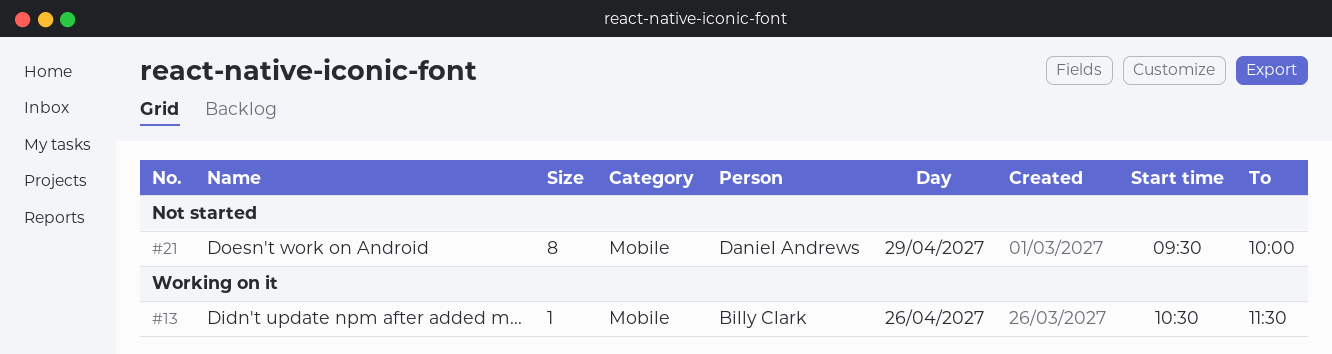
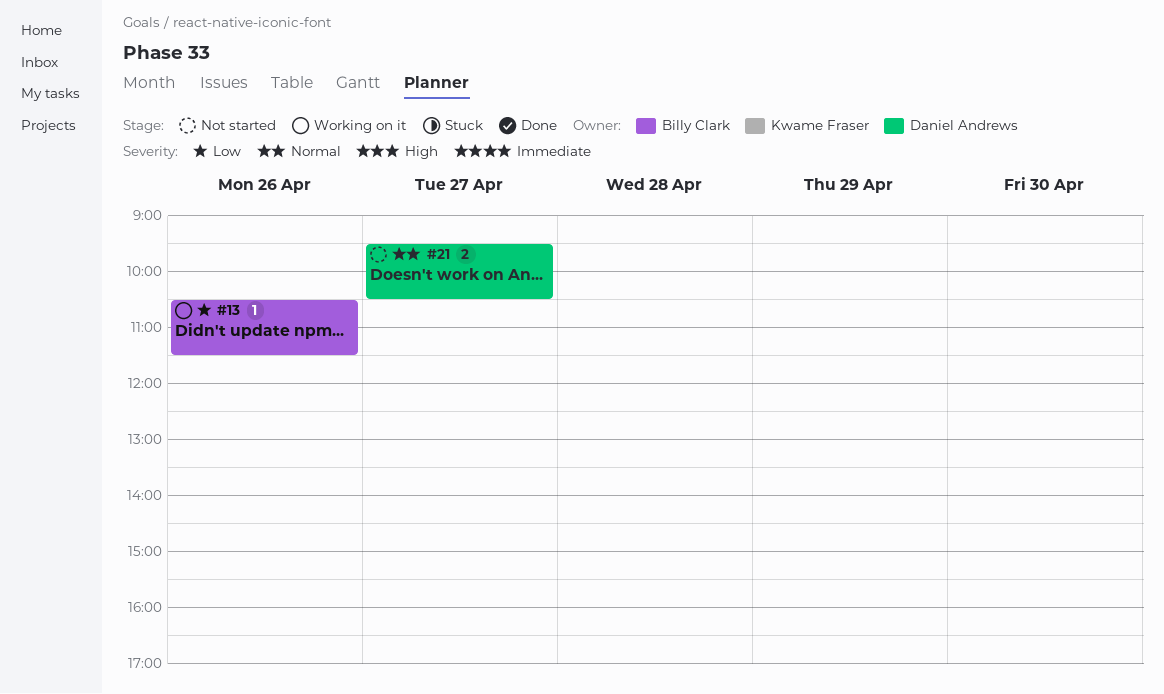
#21, estimate: 8 -> 2
#21, day: Apr 29 -> Apr 27
#21, ends: 10:00 -> 10:30

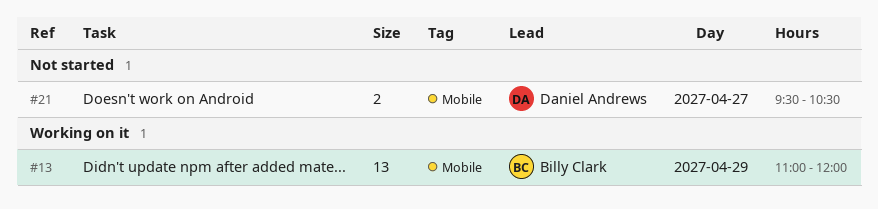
#13, estimate: 1 -> 13
#13, day: Apr 26 -> Apr 29
#13, begins: 10:30 -> 11:00
#13, ends: 11:30 -> 12:00

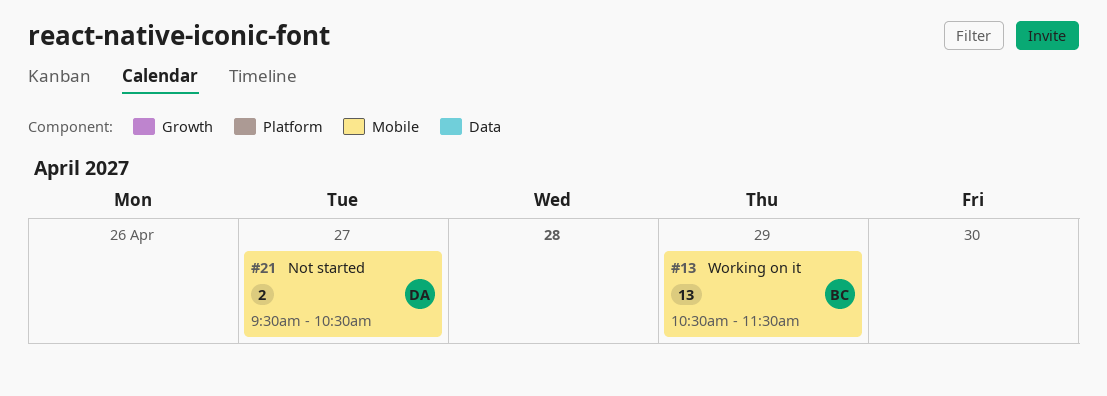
#13, begins: 11:00 -> 10:30
#13, ends: 12:00 -> 11:30

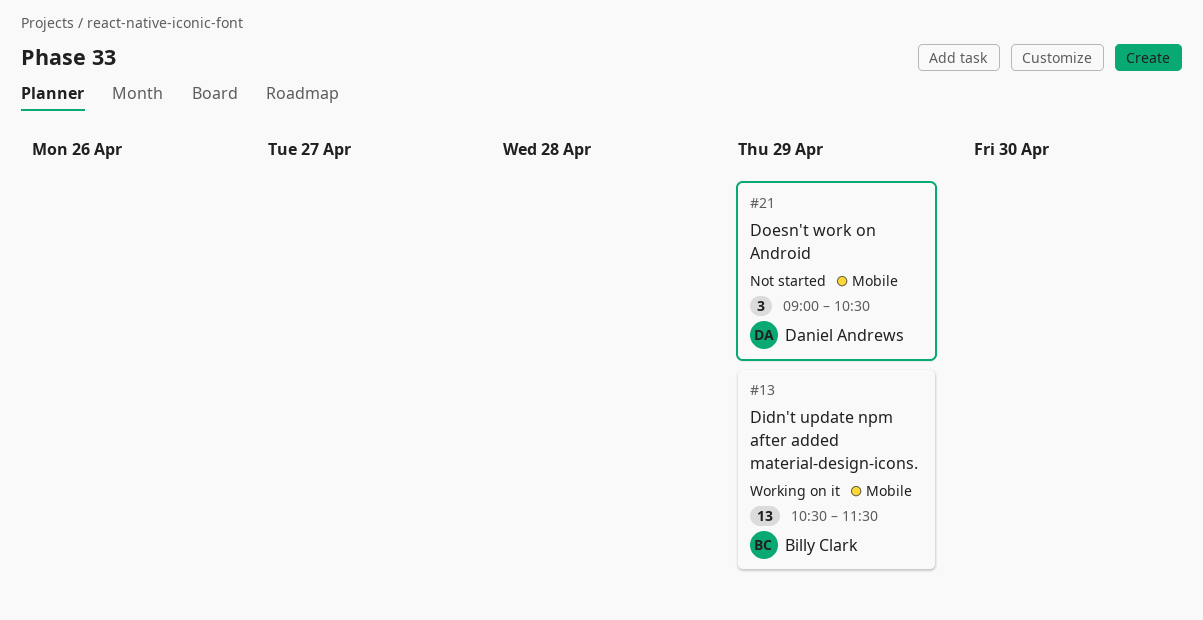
#21, estimate: 2 -> 3
#21, day: Apr 27 -> Apr 29
#21, begins: 09:30 -> 09:00

